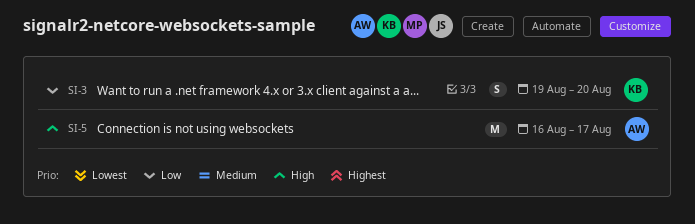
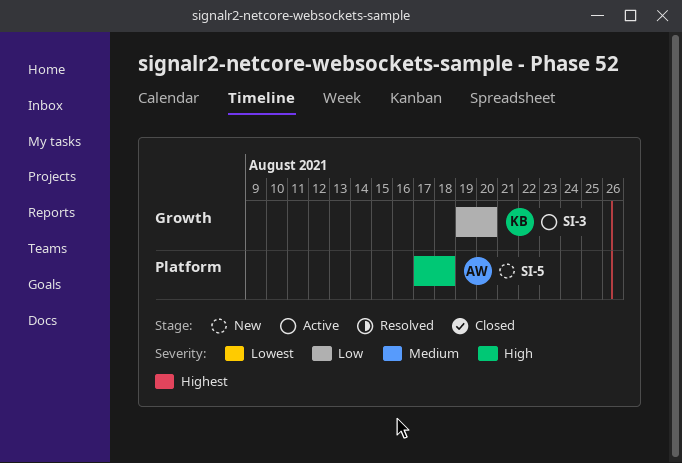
SI-5, start: Aug 16 -> Aug 17
SI-5, due: Aug 17 -> Aug 18

